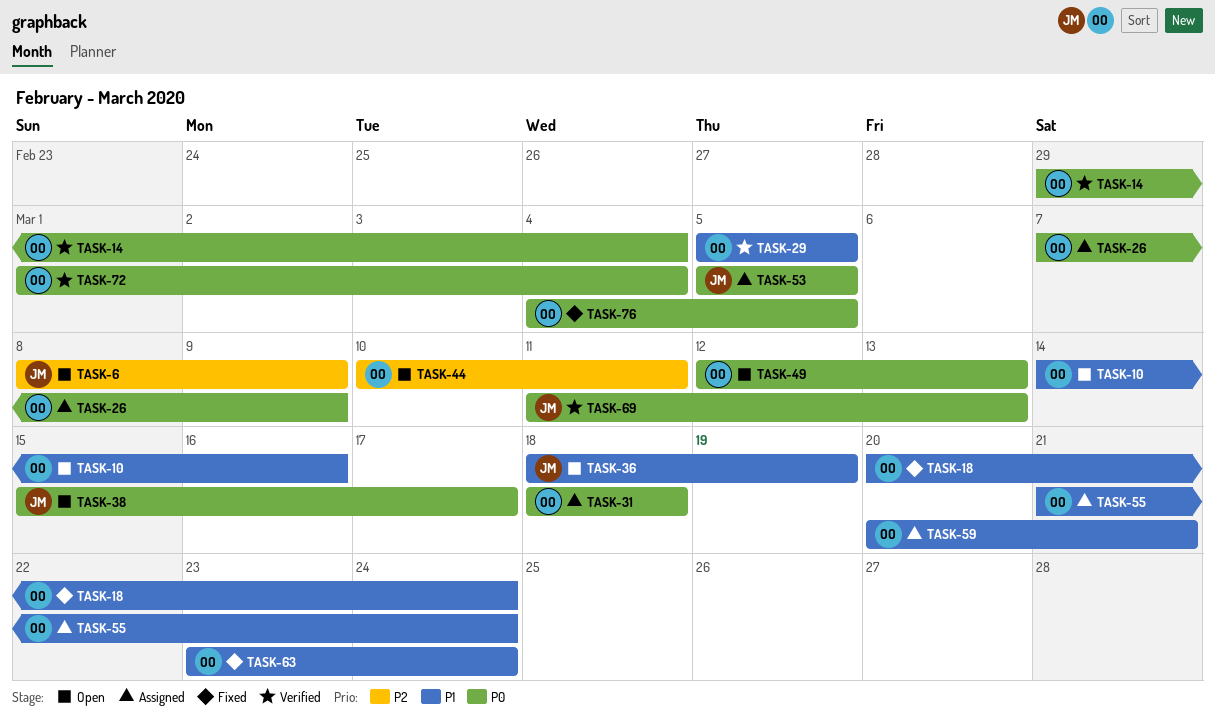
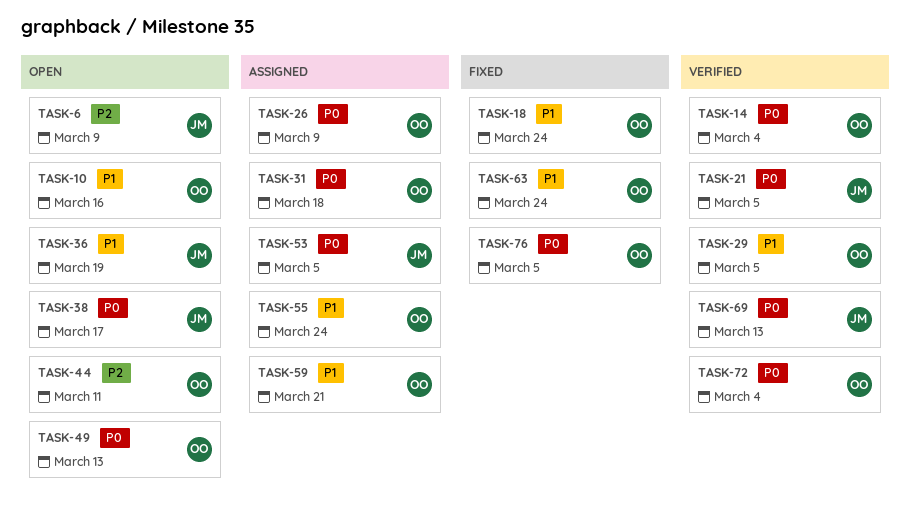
TASK-21: none -> present

